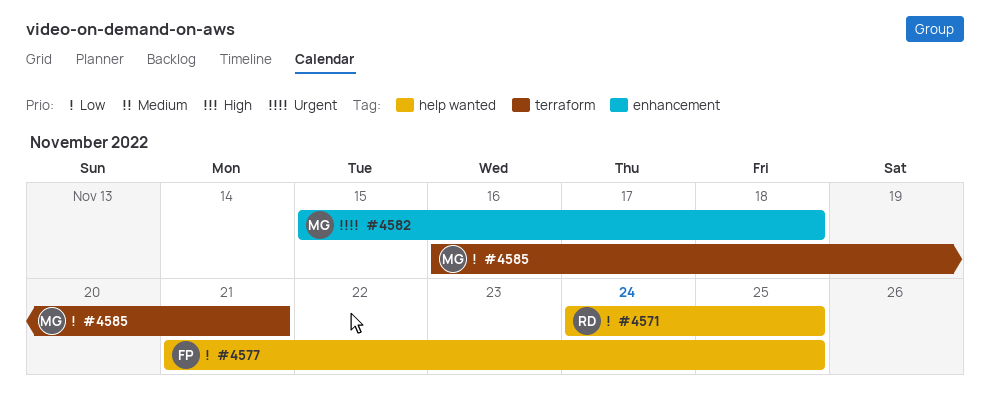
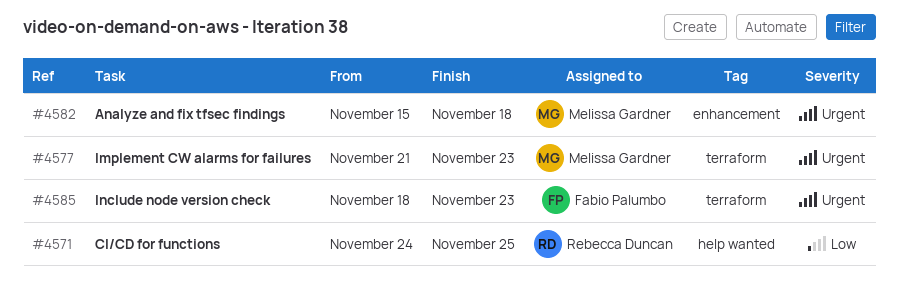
#4577, owner: Fabio Palumbo -> Melissa Gardner
#4577, priority: Low -> Urgent
#4577, label: help wanted -> terraform
#4577, due: Nov 25 -> Nov 23
#4585, owner: Melissa Gardner -> Fabio Palumbo
#4585, priority: Low -> Urgent
#4585, start: Nov 16 -> Nov 18
#4585, due: Nov 21 -> Nov 23

